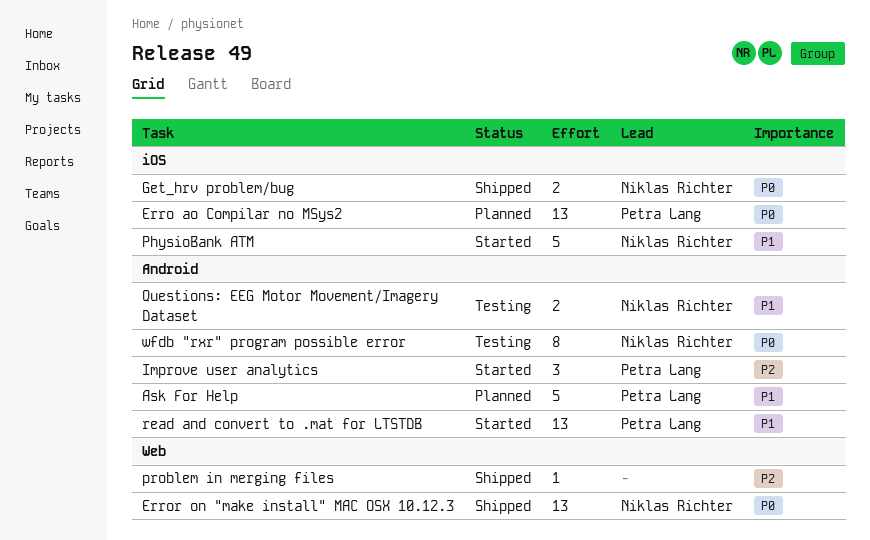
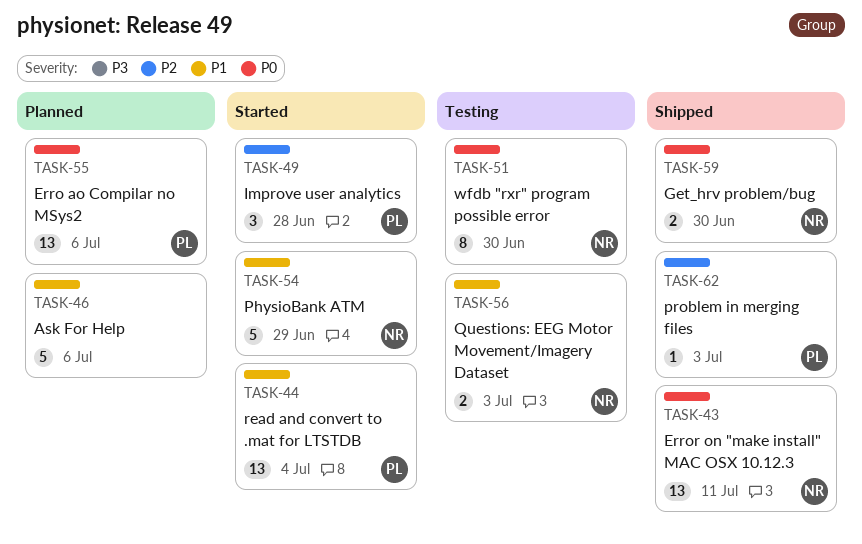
Ask For Help, owner: Petra Lang -> none
problem in merging files, owner: none -> Petra Lang

